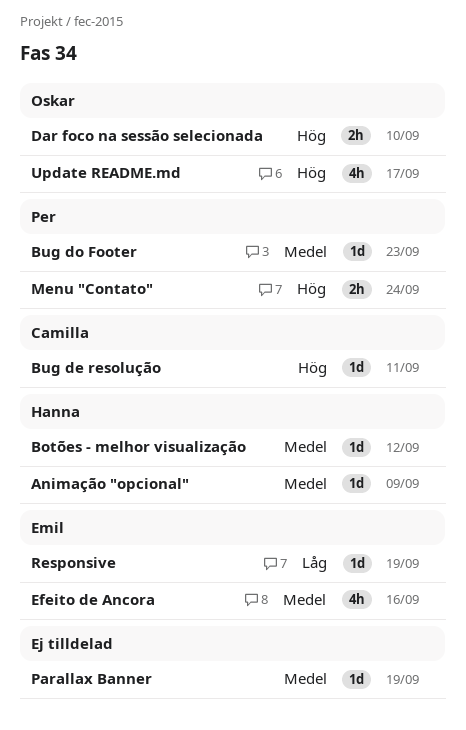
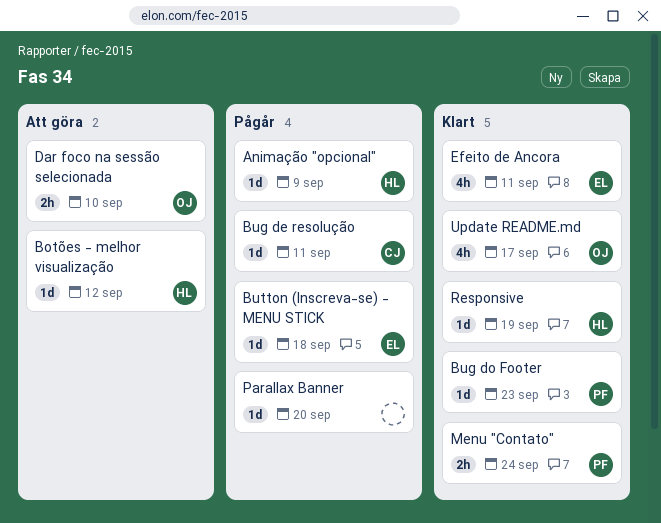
Button (Inscreva-se) - MENU STICK: none -> present
Efeito de Ancora, due: Sep 16 -> Sep 11
Parallax Banner, due: Sep 19 -> Sep 20
Responsive, owner: Emil -> Hanna

